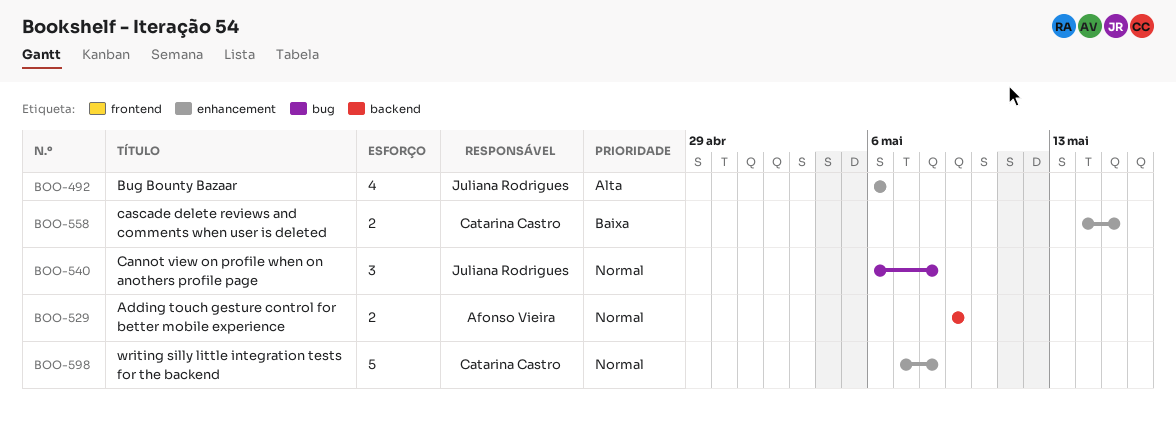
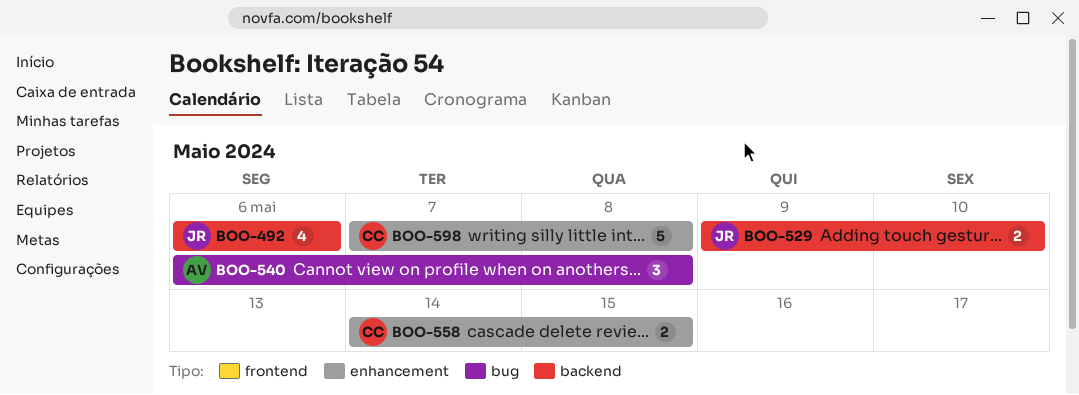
BOO-492, label: enhancement -> backend
BOO-529, owner: Afonso Vieira -> Juliana Rodrigues
BOO-529, due: May 9 -> May 10
BOO-540, owner: Juliana Rodrigues -> Afonso Vieira

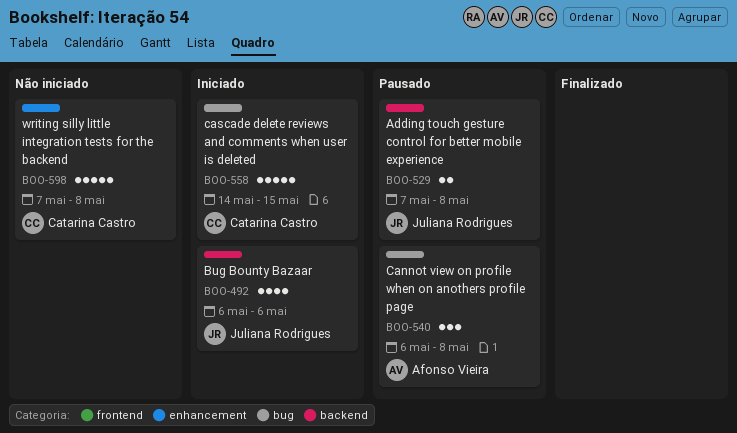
BOO-529, start: May 9 -> May 7
BOO-529, due: May 10 -> May 8
BOO-558, label: enhancement -> bug
BOO-558, estimate: 2 -> 5

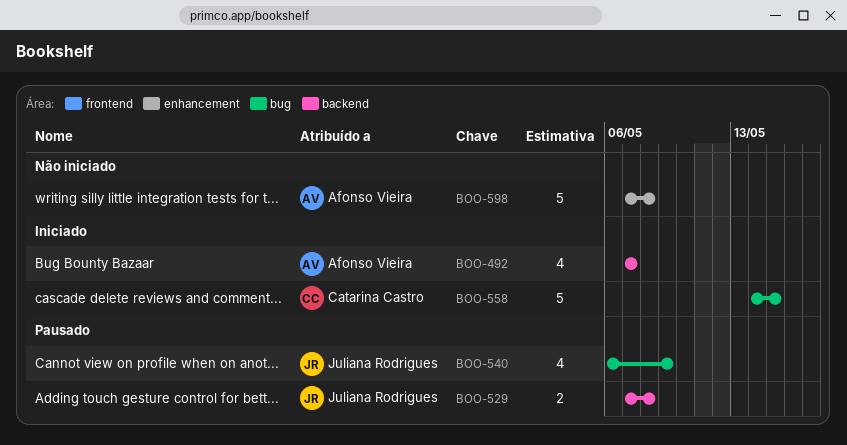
BOO-492, owner: Juliana Rodrigues -> Afonso Vieira
BOO-492, start: May 6 -> May 7
BOO-492, due: May 6 -> May 7
BOO-540, owner: Afonso Vieira -> Juliana Rodrigues
BOO-540, estimate: 3 -> 4
BOO-540, due: May 8 -> May 9
BOO-598, owner: Catarina Castro -> Afonso Vieira

